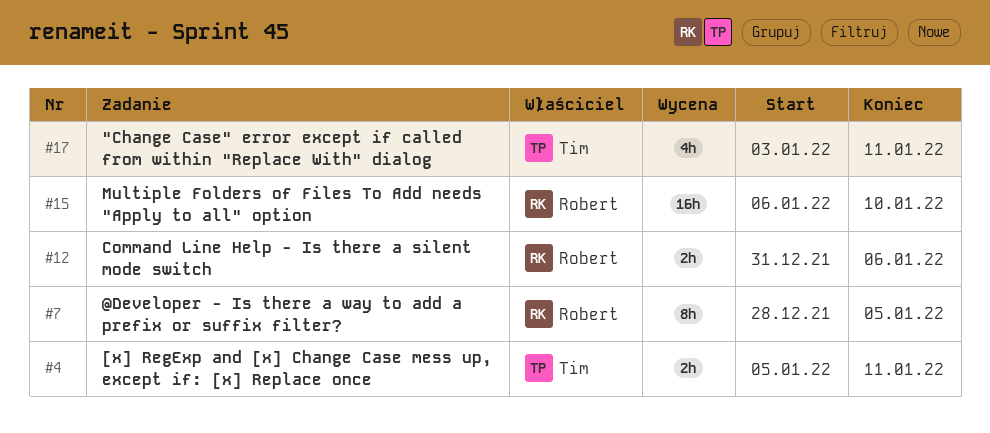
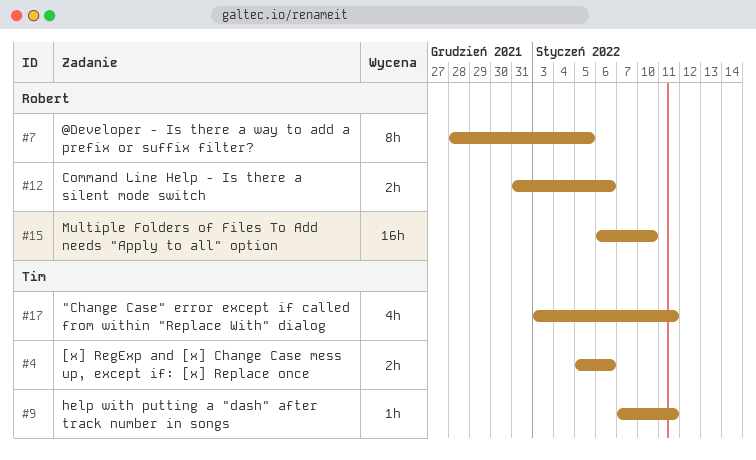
#4, due: Jan 11 -> Jan 6
#9: none -> present

